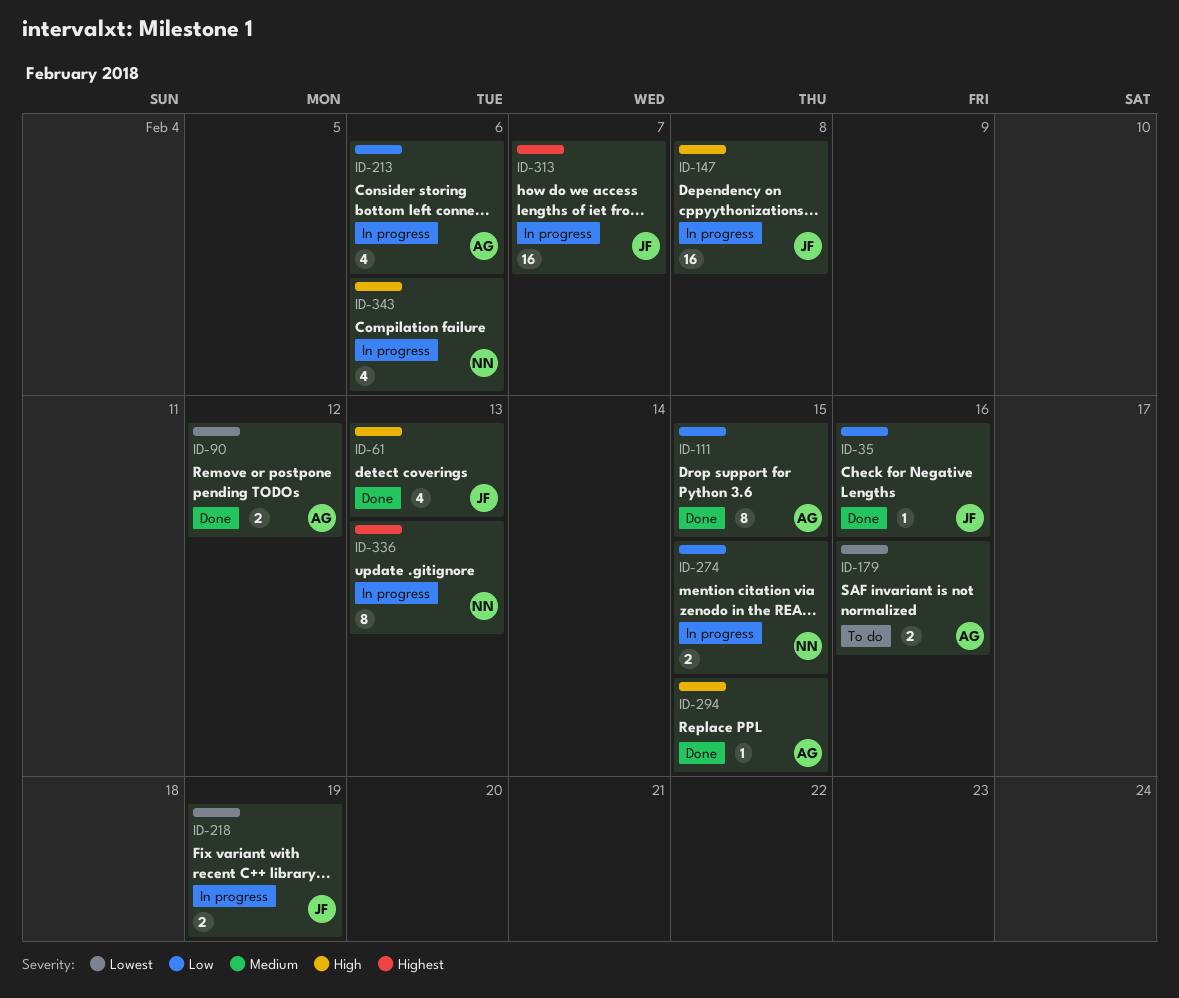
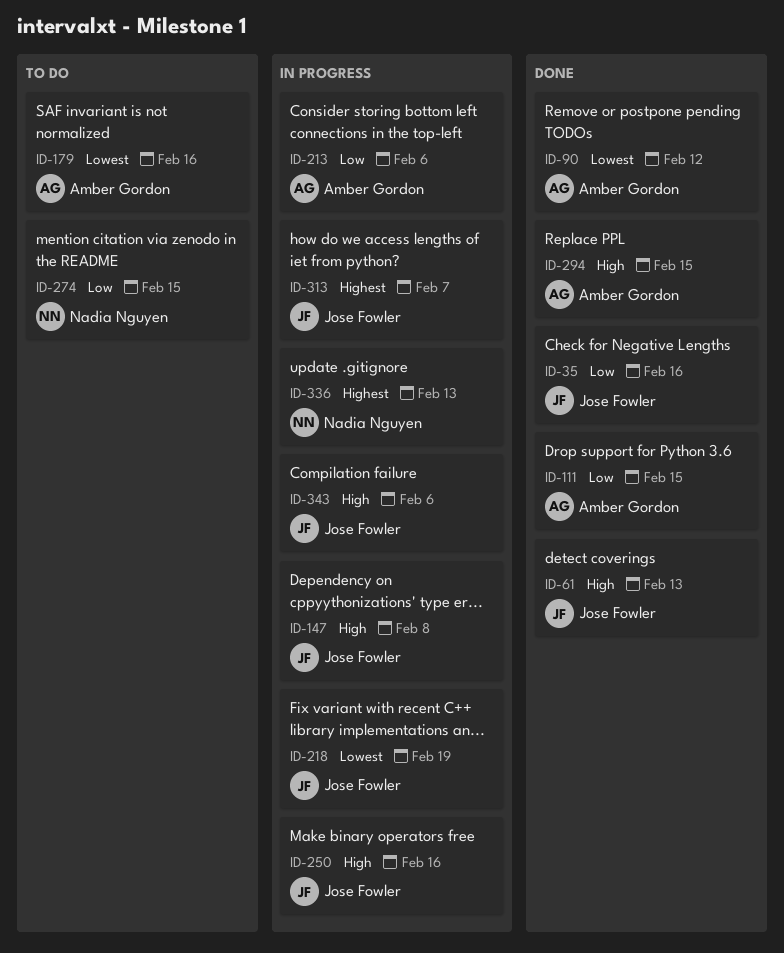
ID-250: none -> present
ID-274, status: In progress -> To do
ID-343, owner: Nadia Nguyen -> Jose Fowler

